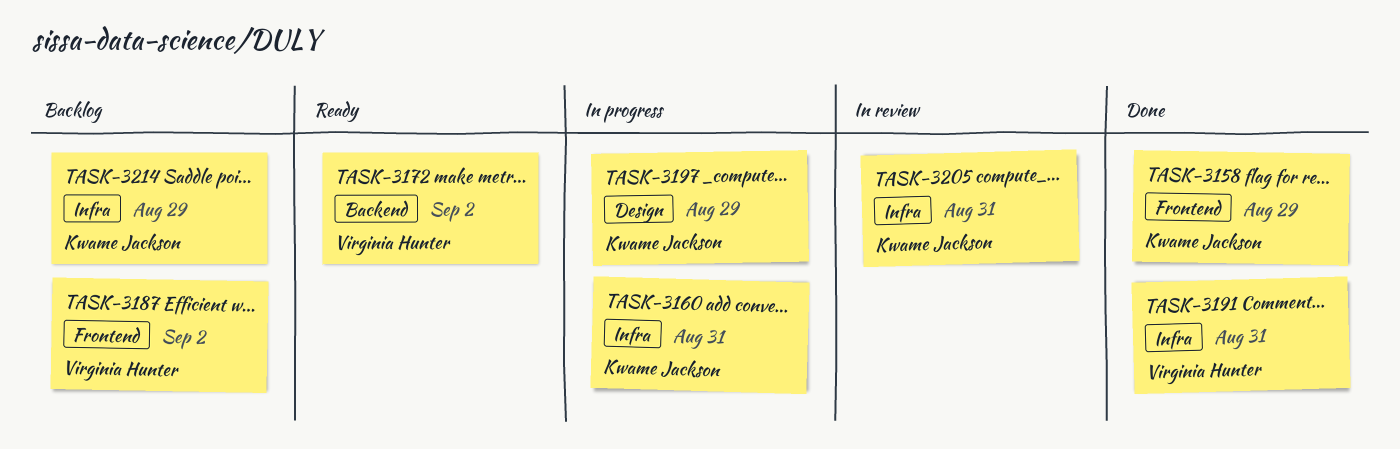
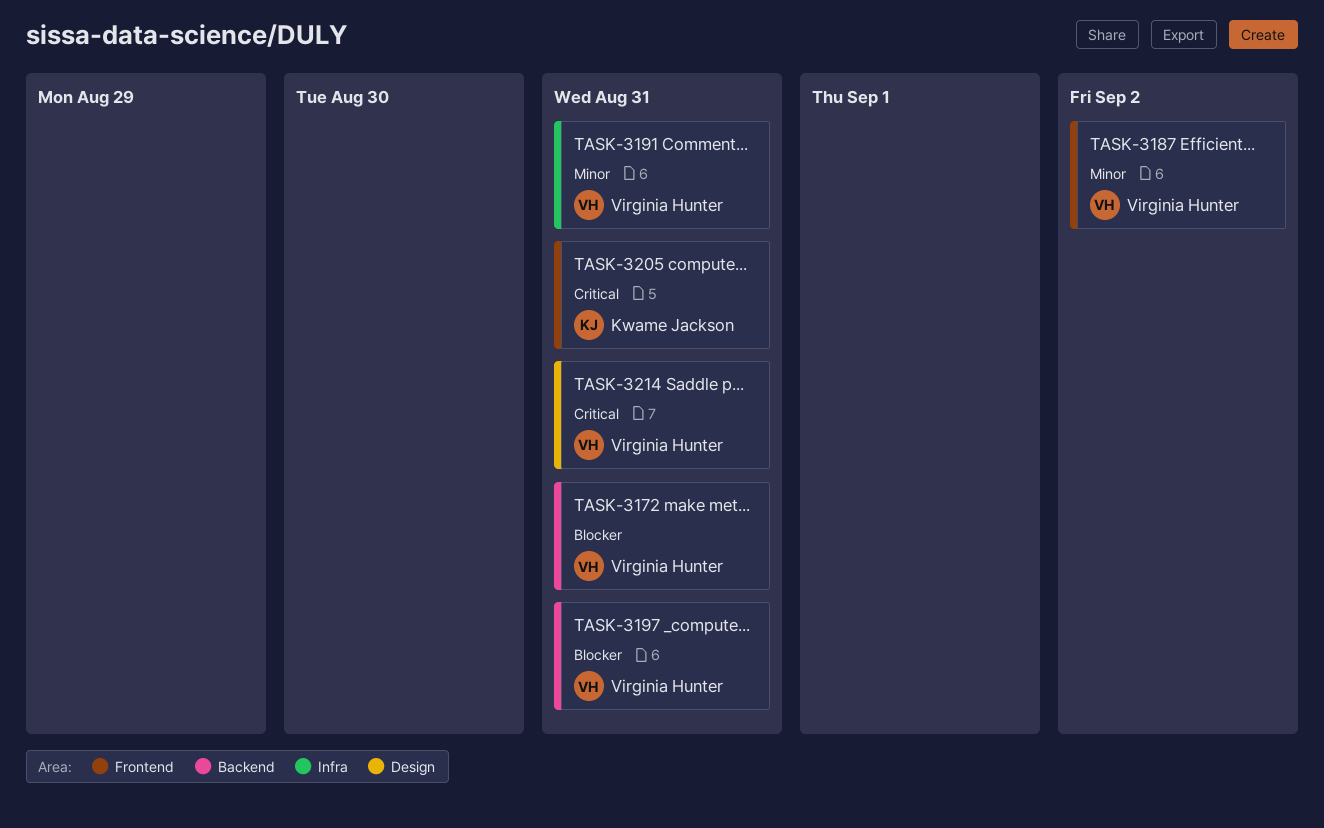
TASK-3158: present -> none
TASK-3160: present -> none
TASK-3172, due: Sep 2 -> Aug 31
TASK-3197, owner: Kwame Jackson -> Virginia Hunter
TASK-3197, label: Design -> Backend
TASK-3197, due: Aug 29 -> Aug 31
TASK-3205, label: Infra -> Frontend
TASK-3214, owner: Kwame Jackson -> Virginia Hunter
TASK-3214, label: Infra -> Design
TASK-3214, due: Aug 29 -> Aug 31

